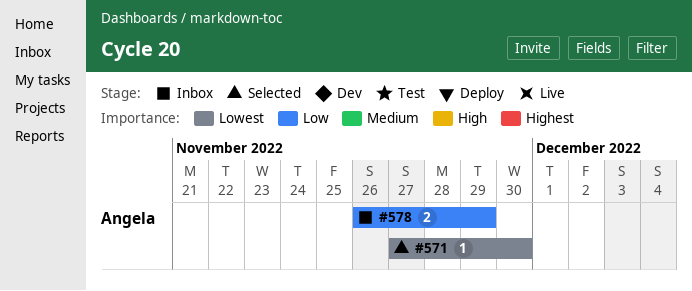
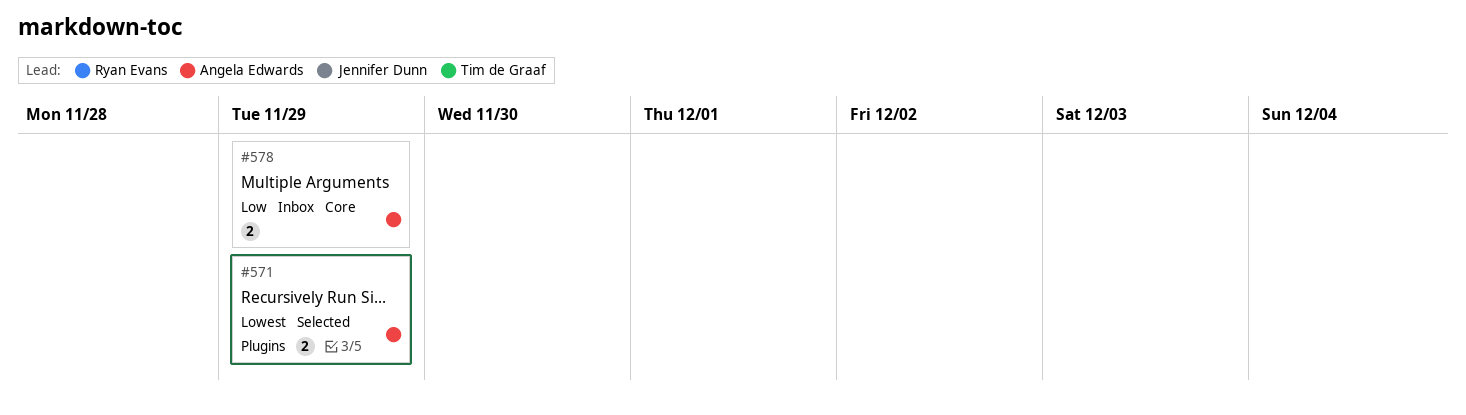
#571, estimate: 1 -> 2
#571, due: Nov 30 -> Nov 29

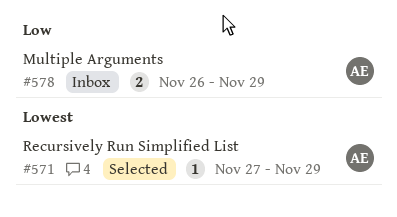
#571, estimate: 2 -> 1

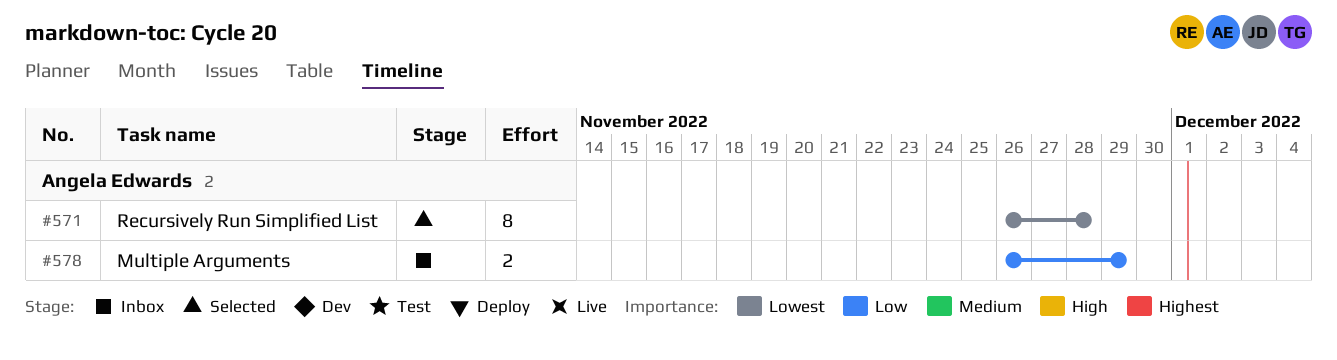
#571, estimate: 1 -> 8
#571, start: Nov 27 -> Nov 26
#571, due: Nov 29 -> Nov 28

